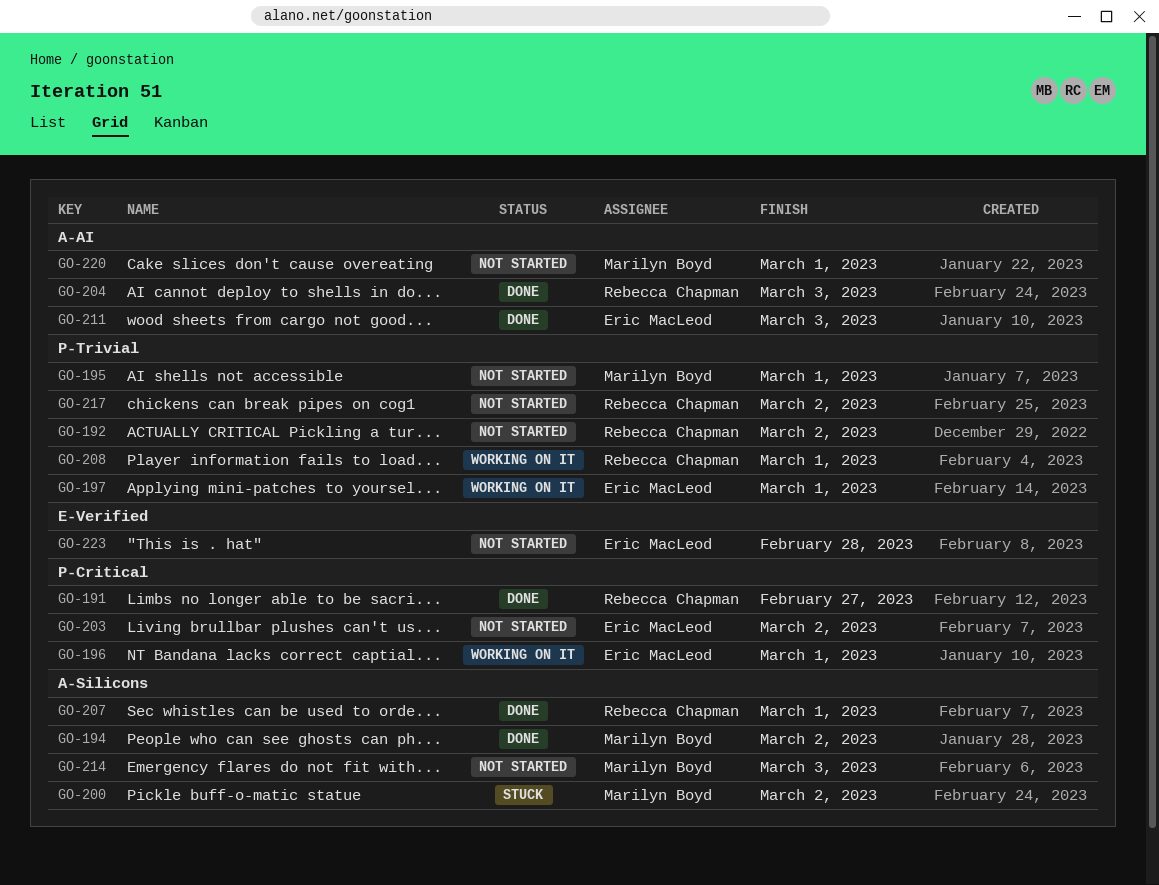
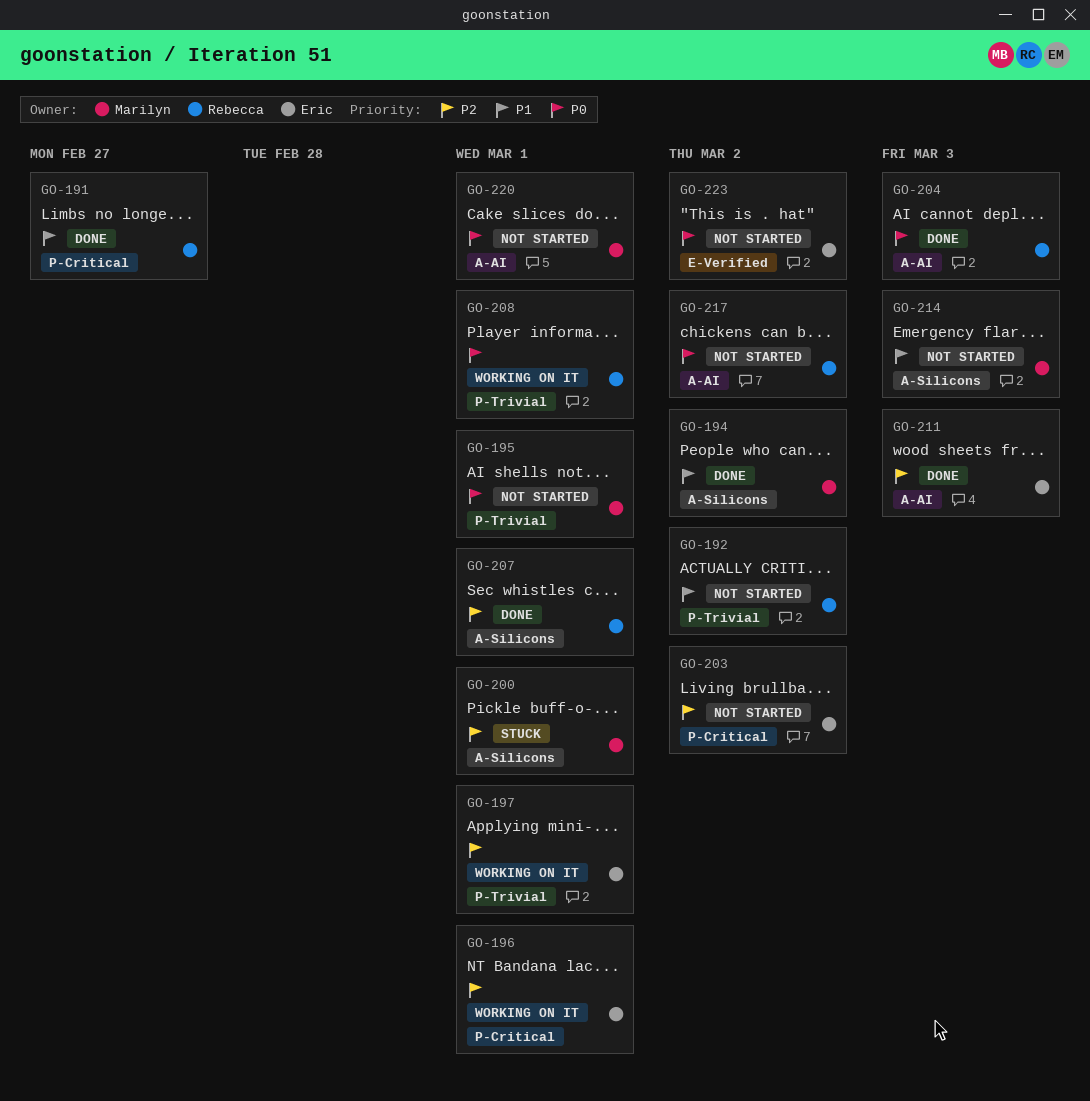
GO-200, due: Mar 2 -> Mar 1
GO-217, label: P-Trivial -> A-AI
GO-223, due: Feb 28 -> Mar 2

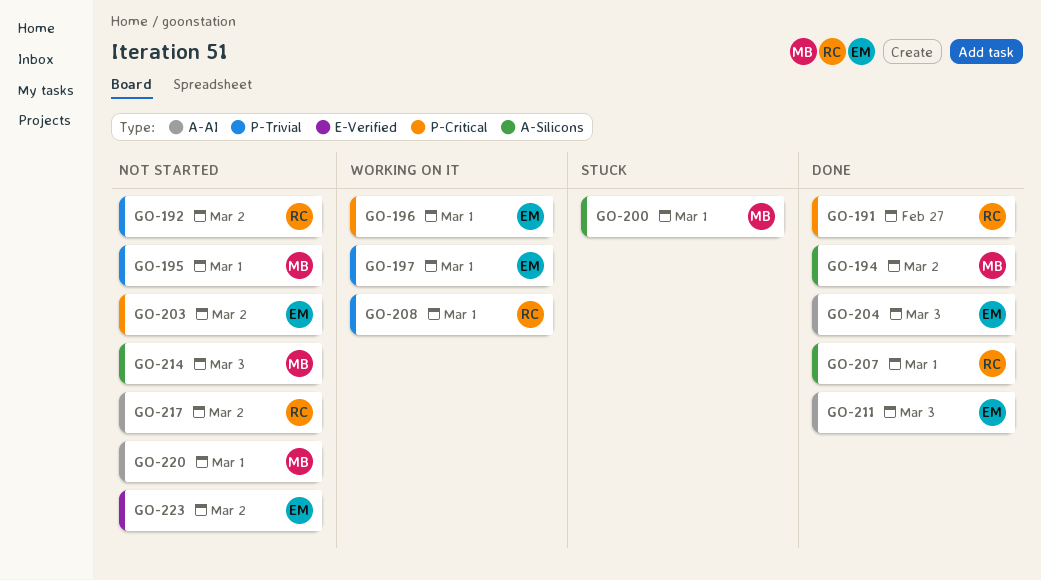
GO-204, owner: Rebecca -> Eric

